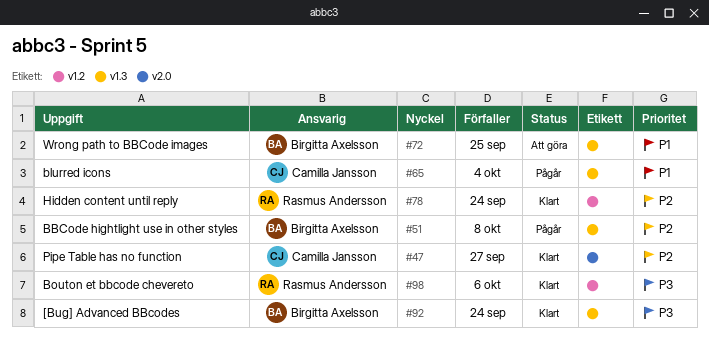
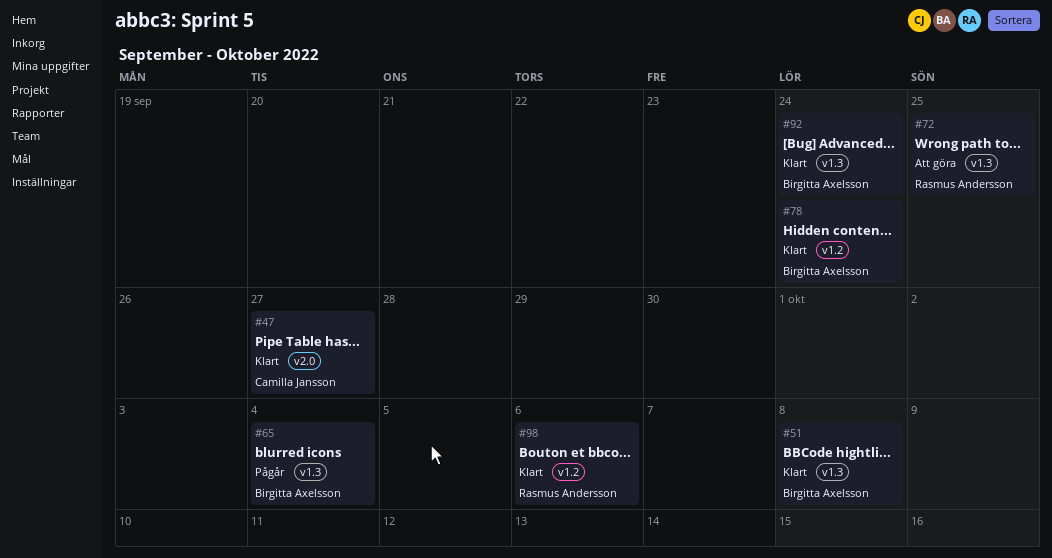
#51, status: Pågår -> Klart
#65, owner: Camilla Jansson -> Birgitta Axelsson
#72, owner: Birgitta Axelsson -> Rasmus Andersson
#78, owner: Rasmus Andersson -> Birgitta Axelsson

